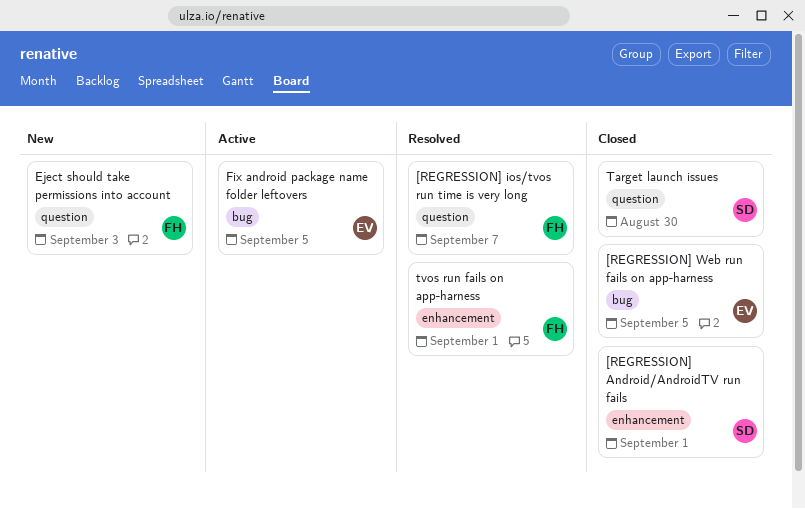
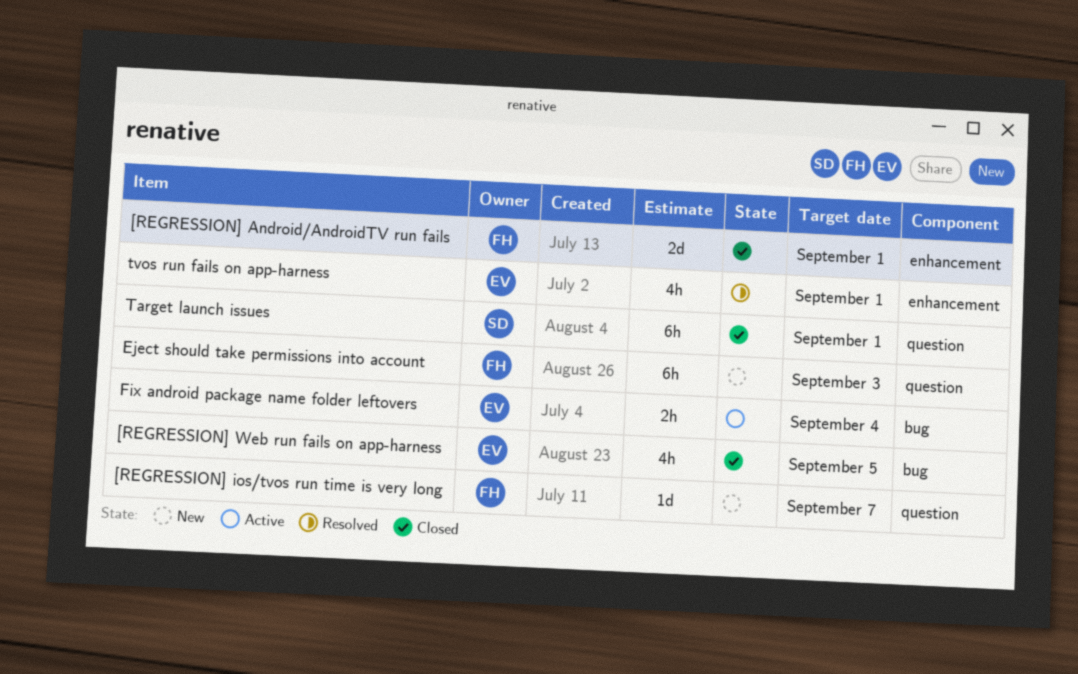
[REGRESSION] Android/AndroidTV run fails, owner: SD -> FH
[REGRESSION] ios/tvos run time is very long, status: Resolved -> New
Fix android package name folder leftovers, due: Sep 5 -> Sep 4
Target launch issues, due: Aug 30 -> Sep 1
tvos run fails on app-harness, owner: FH -> EV

